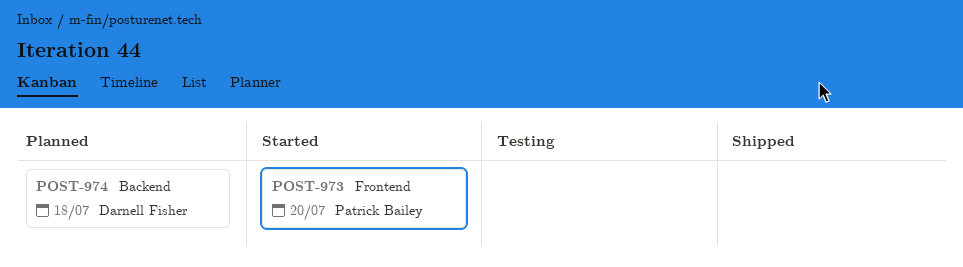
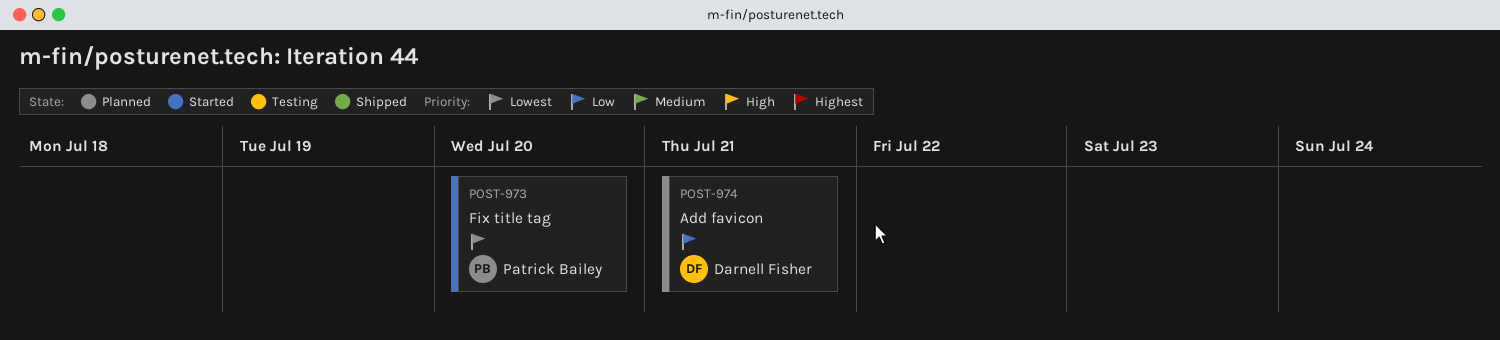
POST-974, due: Jul 18 -> Jul 21

